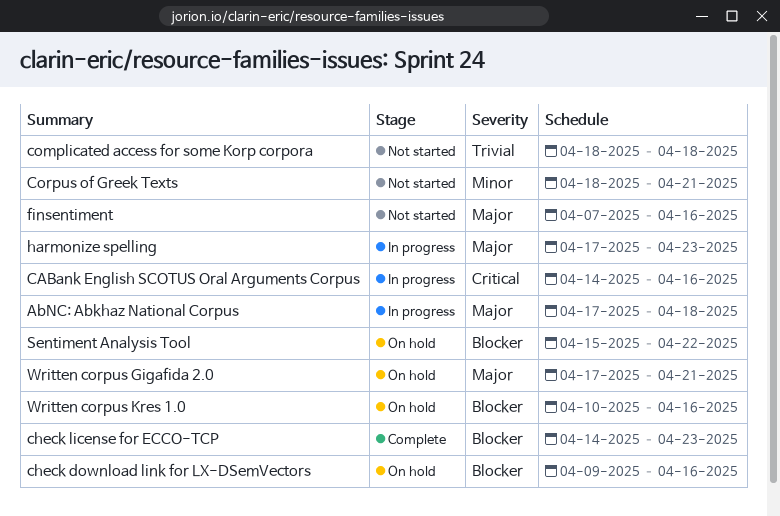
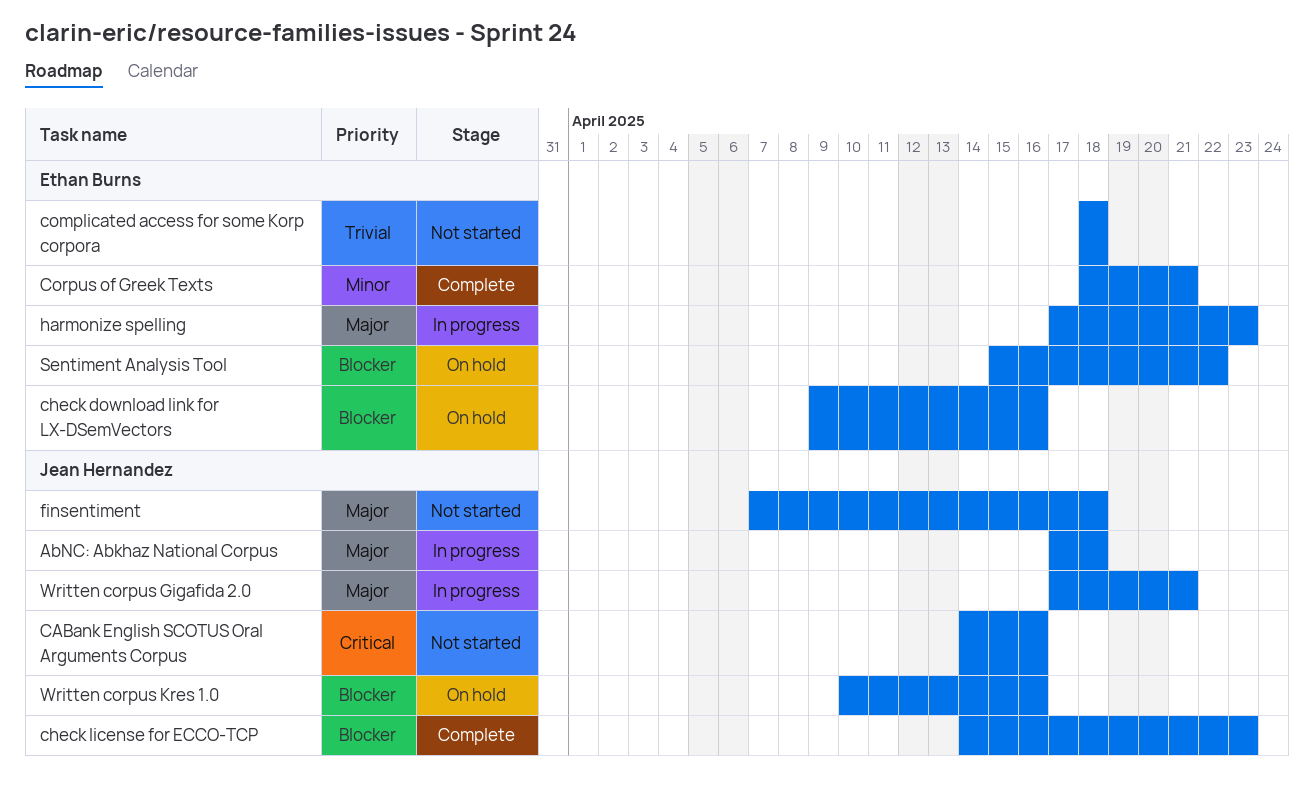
CABank English SCOTUS Oral Arguments Corpus, status: In progress -> Not started
Corpus of Greek Texts, status: Not started -> Complete
finsentiment, due: Apr 16 -> Apr 18
Written corpus Gigafida 2.0, status: On hold -> In progress

